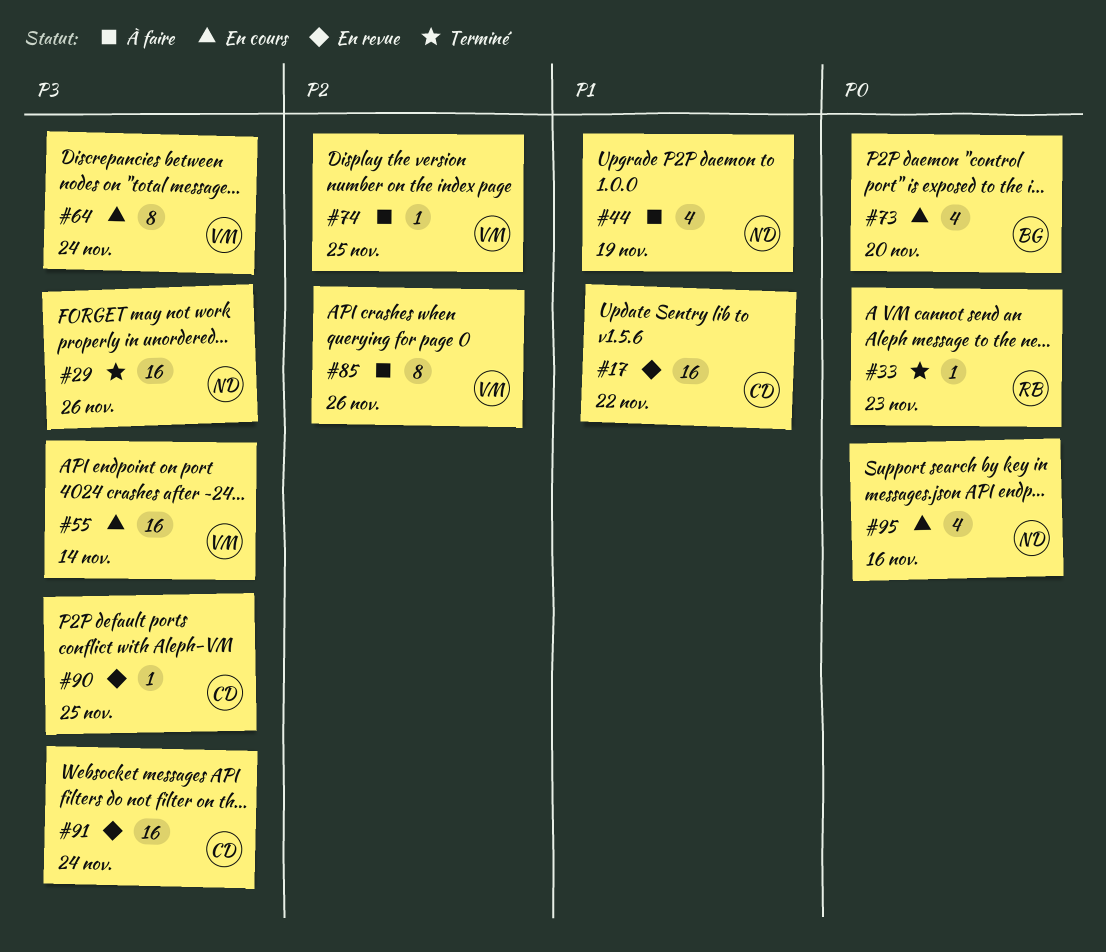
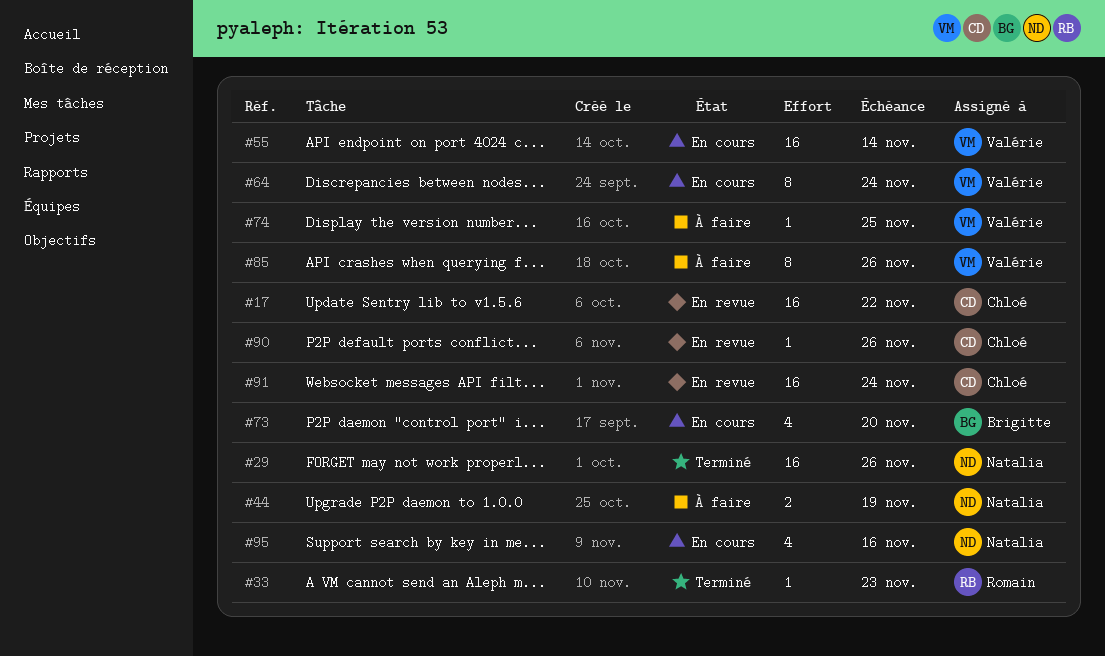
#44, estimate: 4 -> 2
#90, due: Nov 25 -> Nov 26

